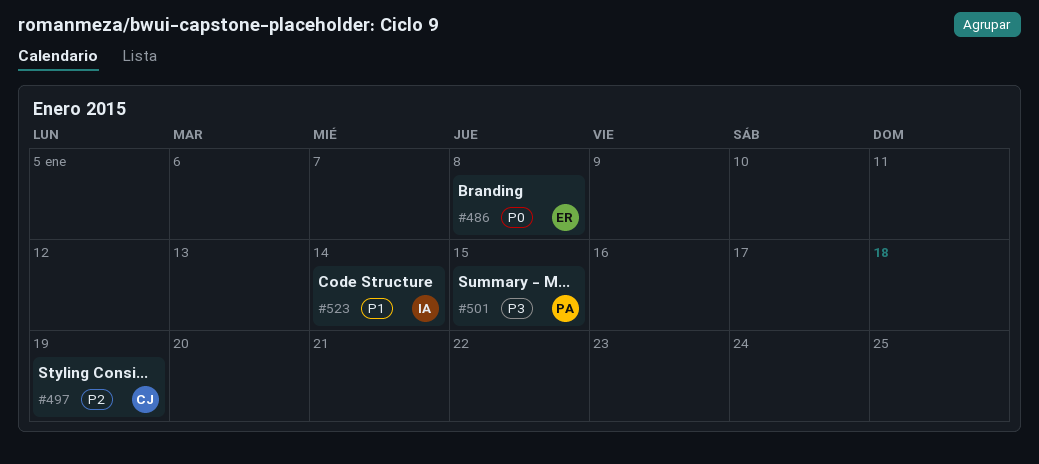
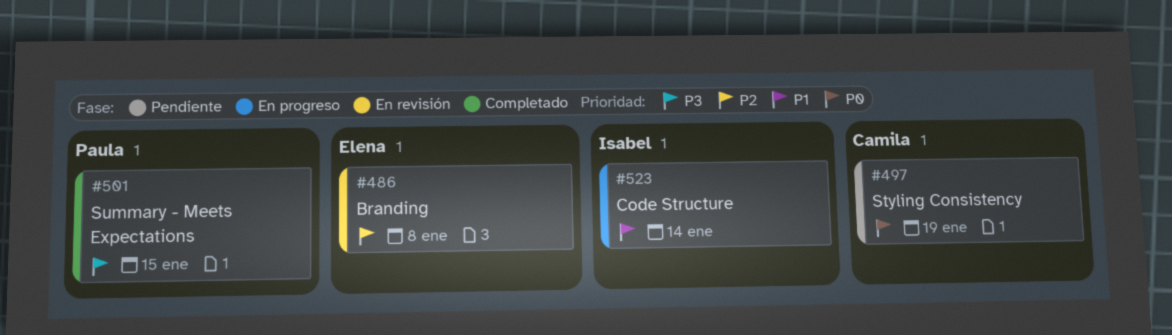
#486, priority: P0 -> P2
#497, priority: P2 -> P0

